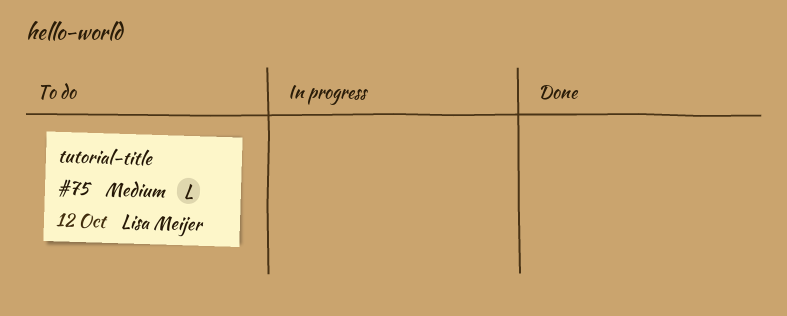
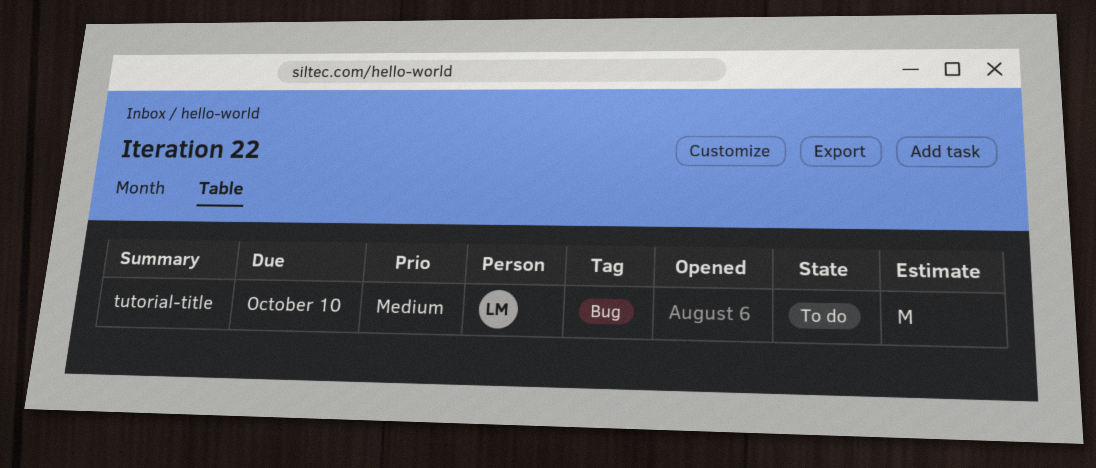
tutorial-title, estimate: L -> M
tutorial-title, due: Oct 12 -> Oct 10

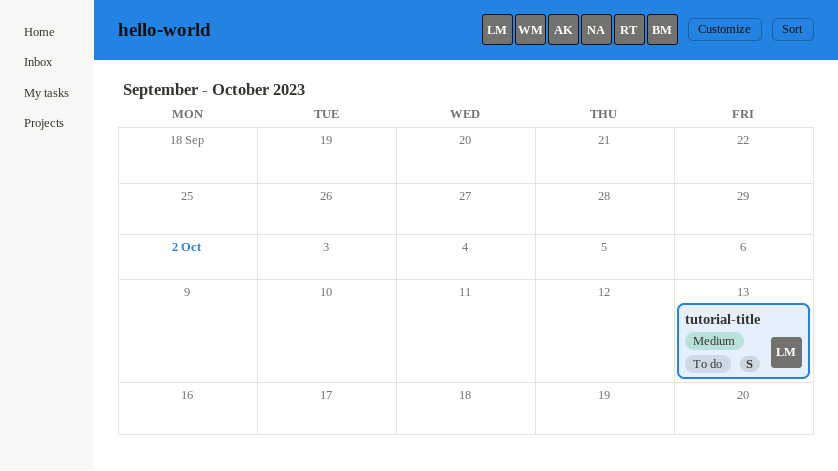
tutorial-title, estimate: M -> S
tutorial-title, due: Oct 10 -> Oct 13

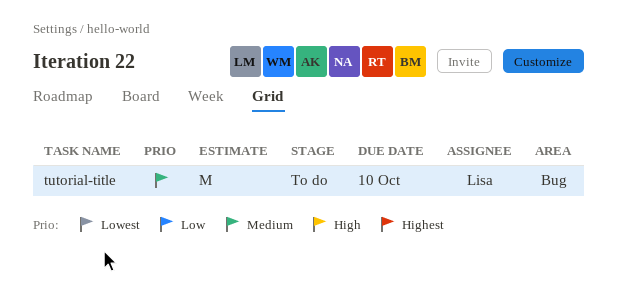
tutorial-title, estimate: S -> M
tutorial-title, due: Oct 13 -> Oct 10

